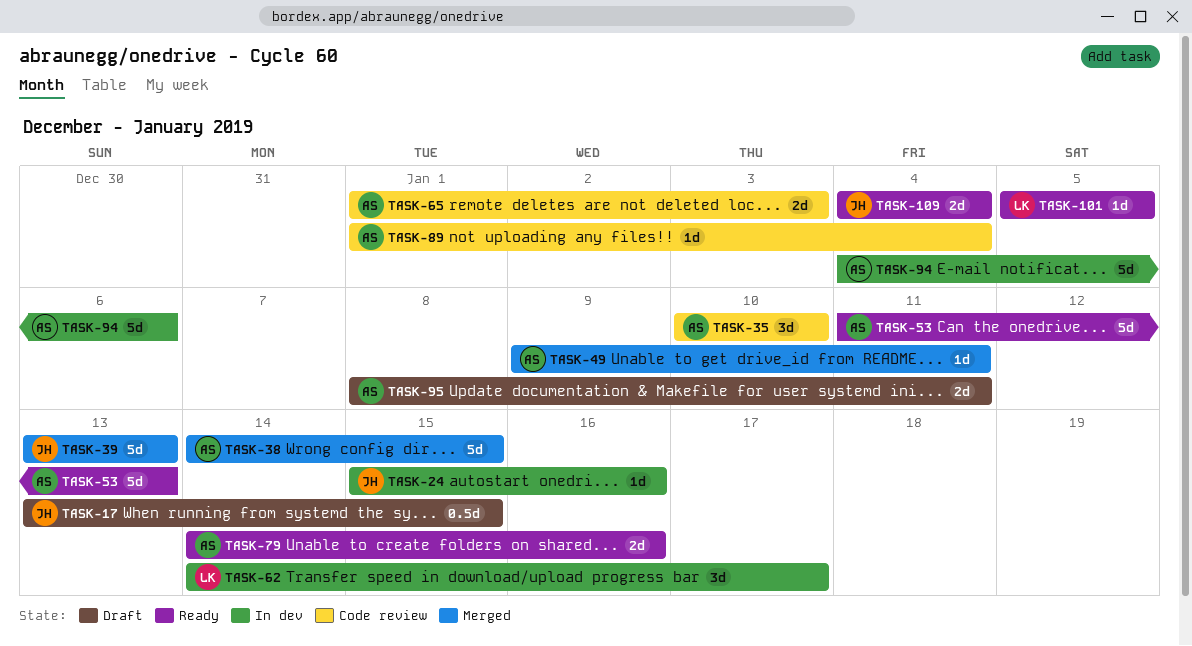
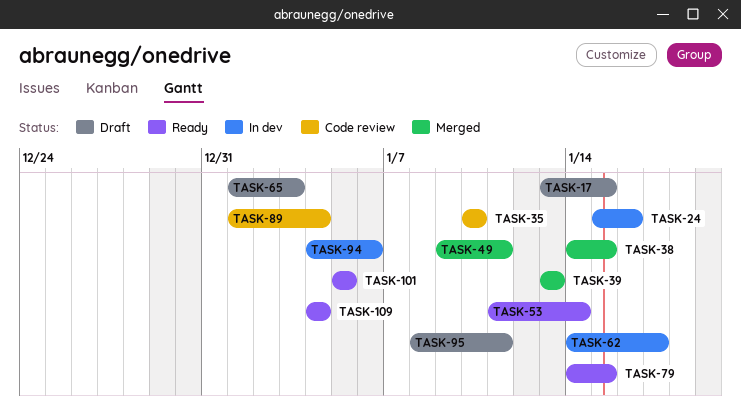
TASK-53, due: Jan 13 -> Jan 14
TASK-65, status: Code review -> Draft
TASK-79, due: Jan 16 -> Jan 15

